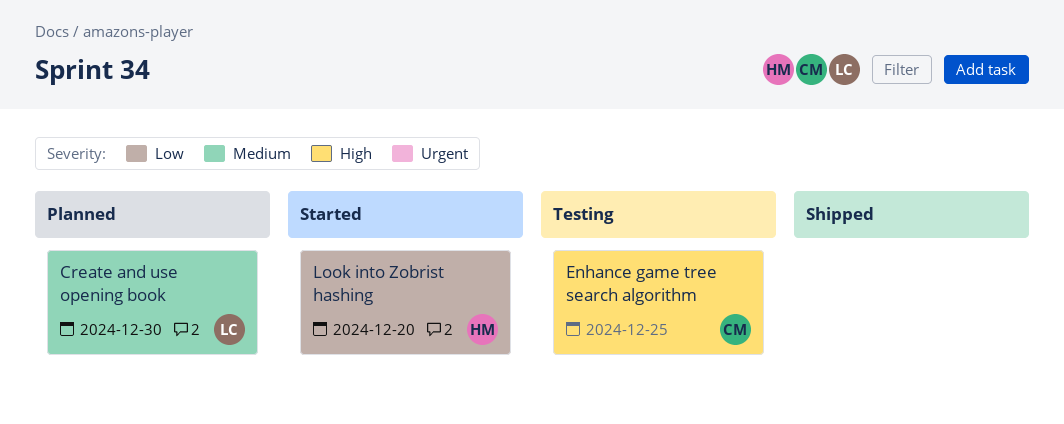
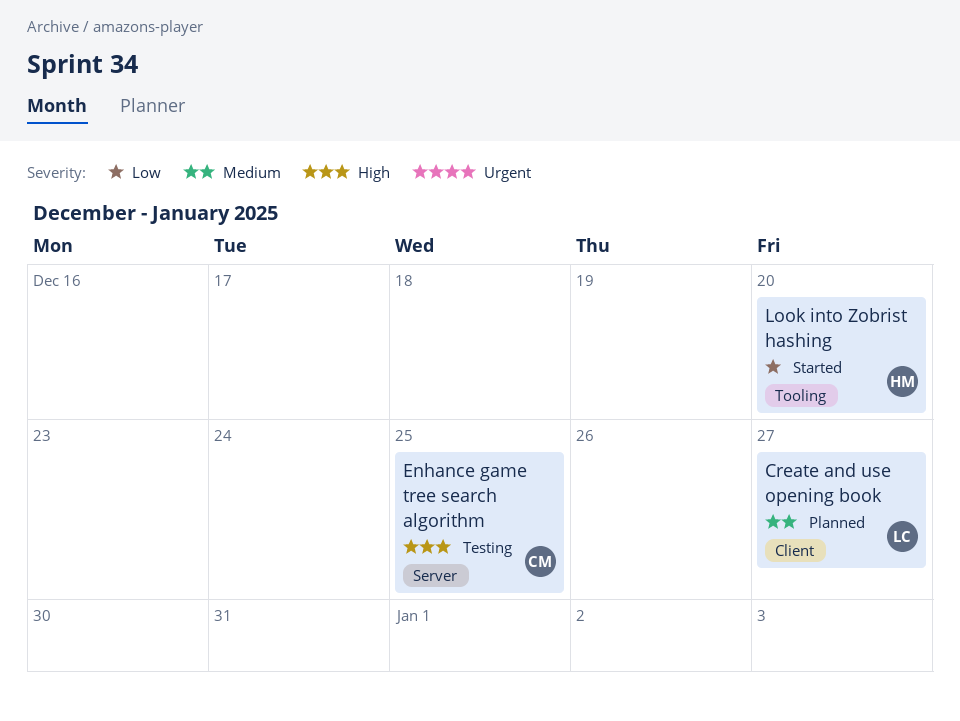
Create and use opening book, due: Dec 30 -> Dec 27

